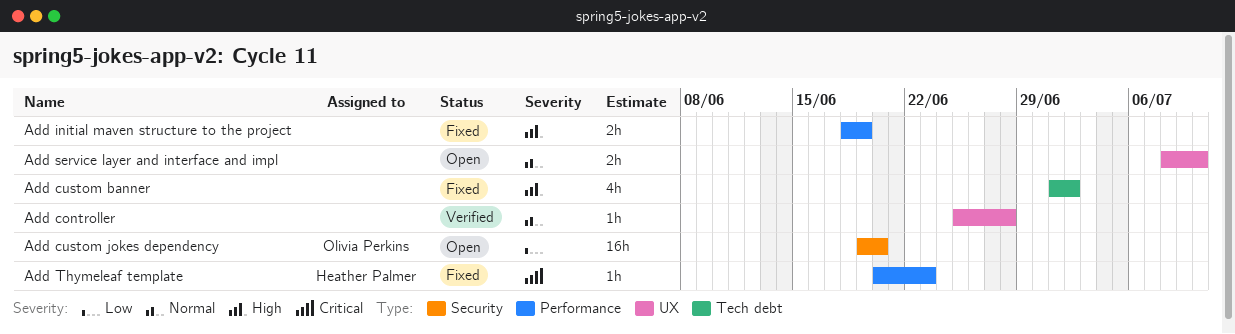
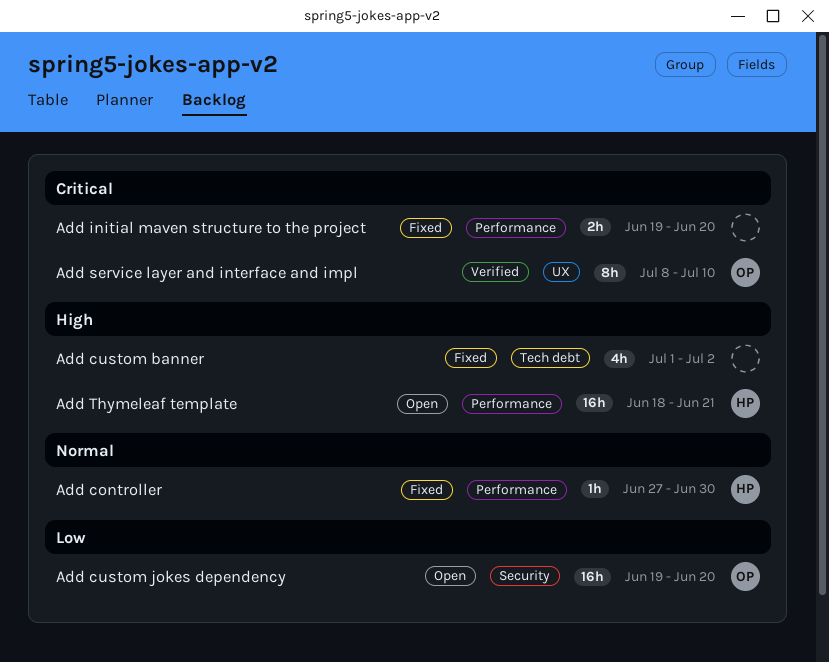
Add controller, status: Verified -> Fixed
Add controller, owner: none -> Heather Palmer
Add controller, label: UX -> Performance
Add controller, start: Jun 25 -> Jun 27
Add controller, due: Jun 28 -> Jun 30
Add initial maven structure to the project, priority: High -> Critical
Add initial maven structure to the project, start: Jun 18 -> Jun 19
Add initial maven structure to the project, due: Jun 19 -> Jun 20
Add service layer and interface and impl, status: Open -> Verified
Add service layer and interface and impl, owner: none -> Olivia Perkins
Add service layer and interface and impl, priority: Normal -> Critical
Add service layer and interface and impl, estimate: 2h -> 8h
Add Thymeleaf template, status: Fixed -> Open
Add Thymeleaf template, priority: Critical -> High
Add Thymeleaf template, estimate: 1h -> 16h
Add Thymeleaf template, start: Jun 20 -> Jun 18
Add Thymeleaf template, due: Jun 23 -> Jun 21

